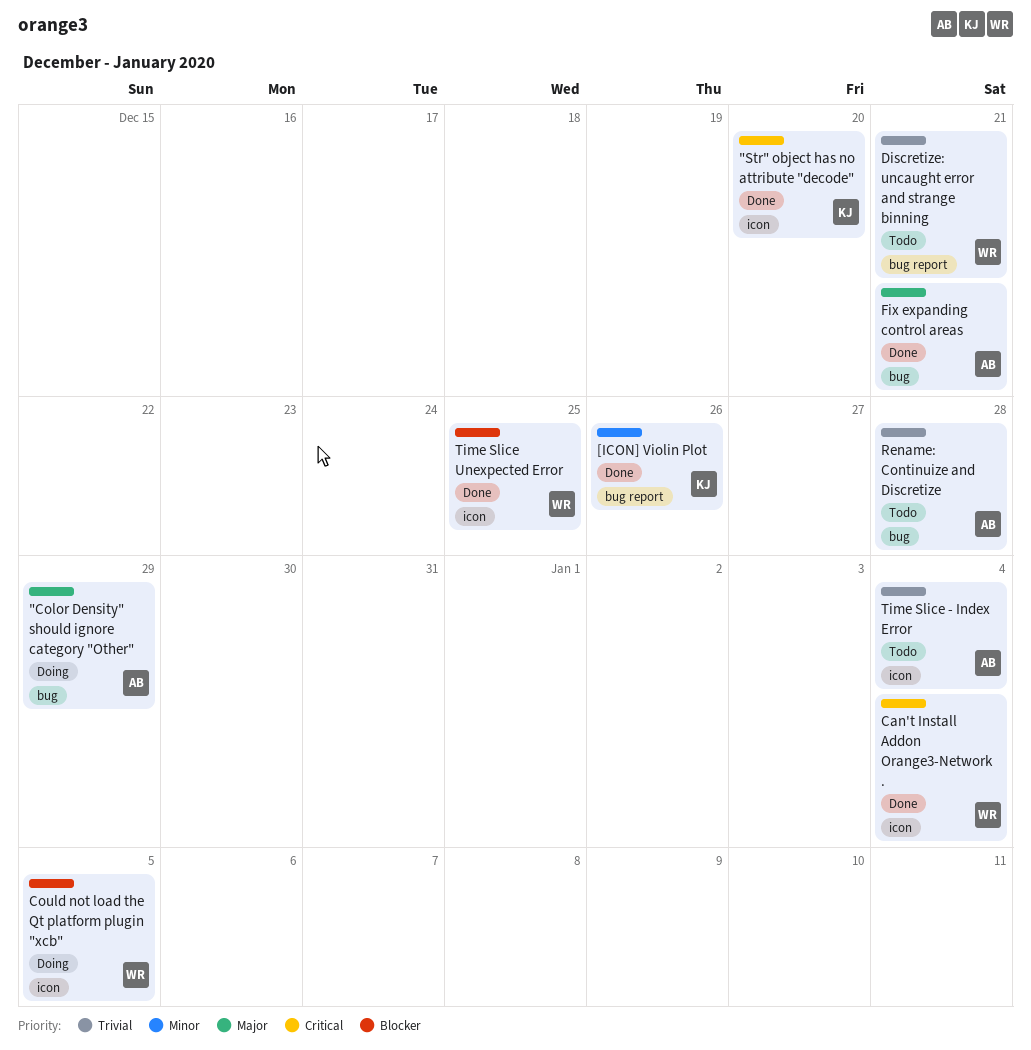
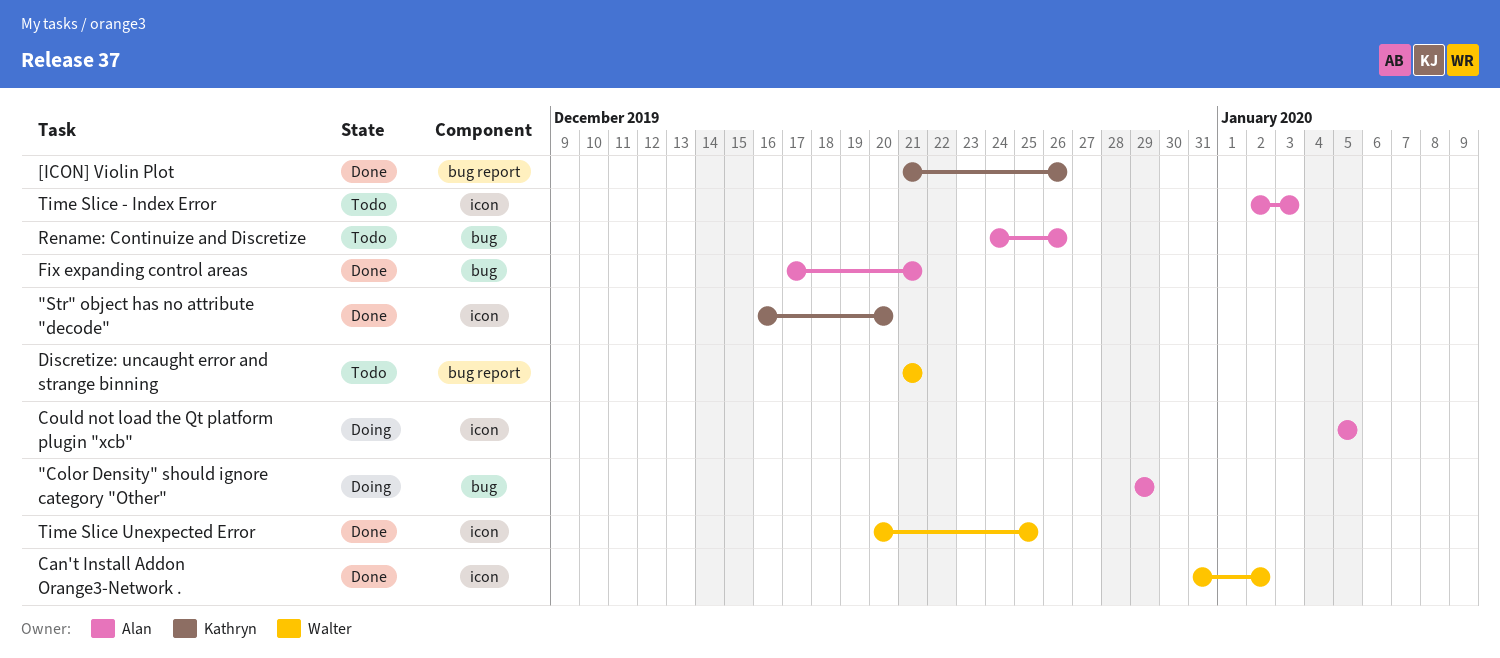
Can't Install Addon Orange3-Network ., due: Jan 4 -> Jan 2
Could not load the Qt platform plugin "xcb", owner: Walter -> Alan
Rename: Continuize and Discretize, due: Dec 28 -> Dec 26
Time Slice - Index Error, due: Jan 4 -> Jan 3

